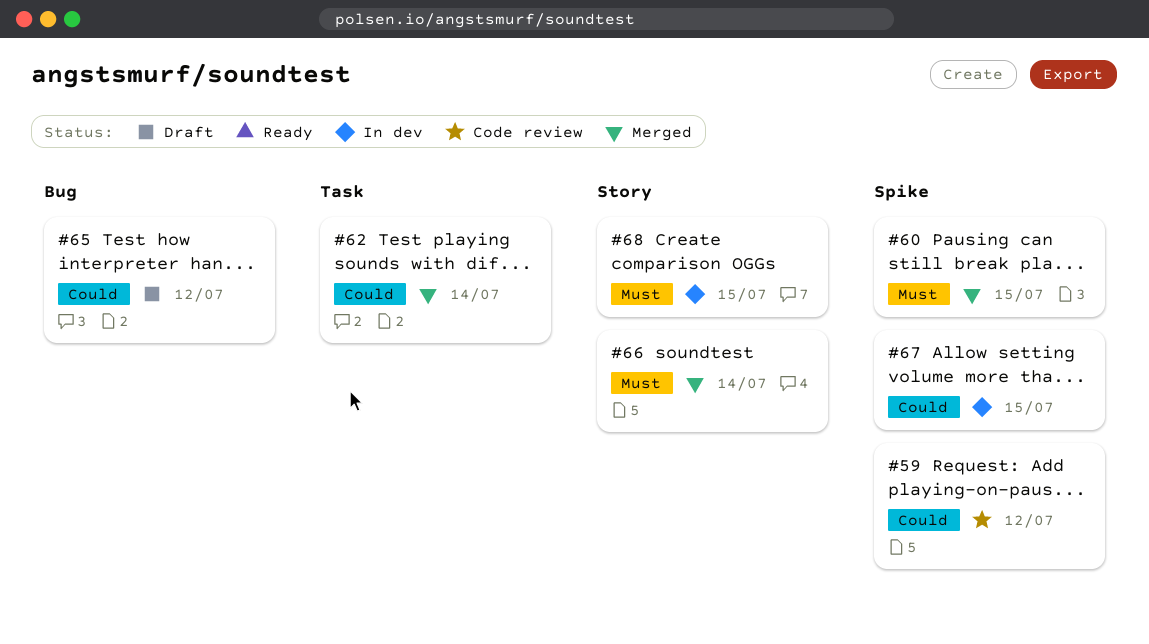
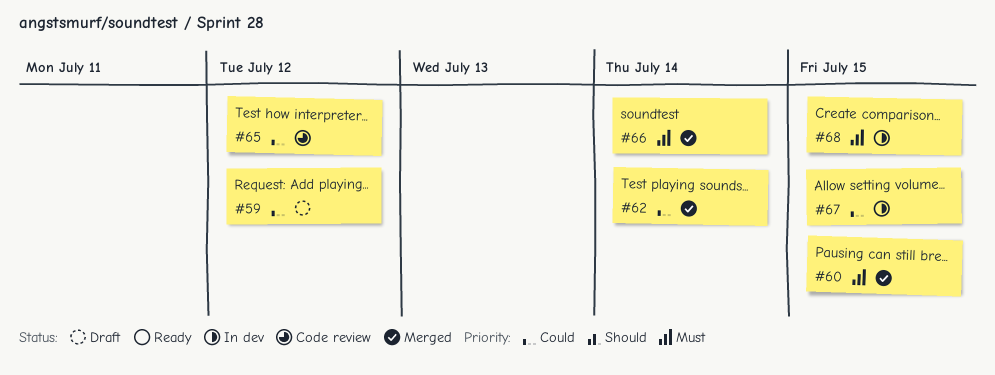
#59, status: Code review -> Draft
#65, status: Draft -> Code review

